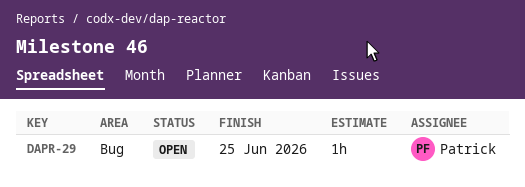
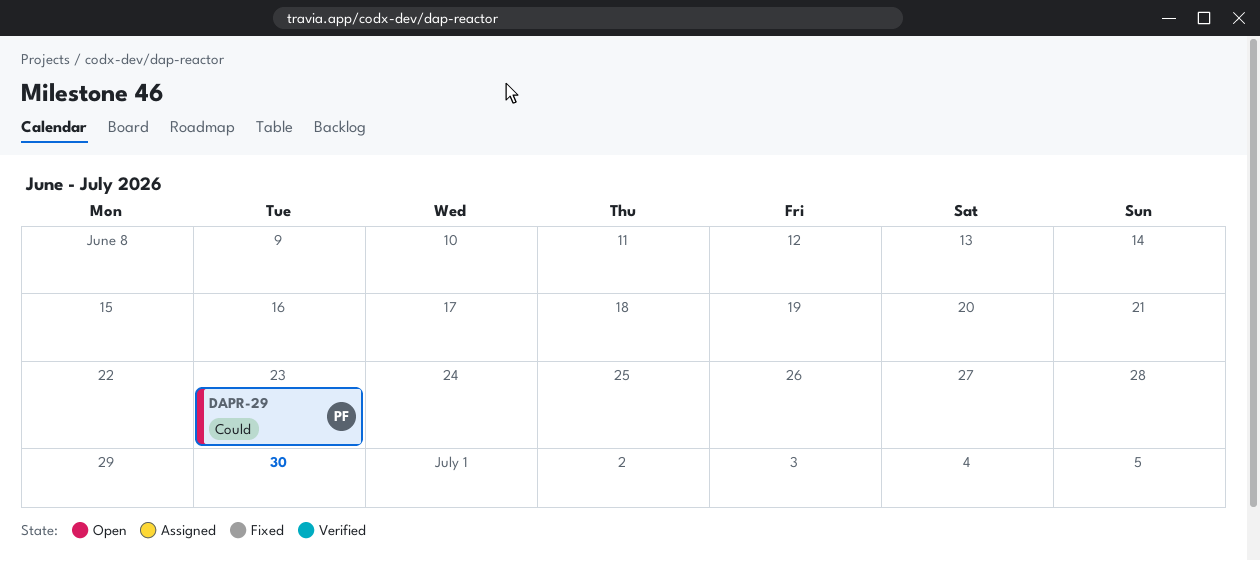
DAPR-29, due: Jun 25 -> Jun 23

